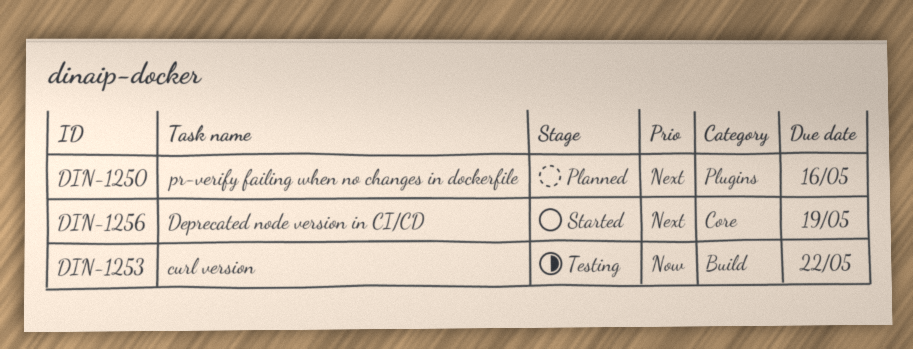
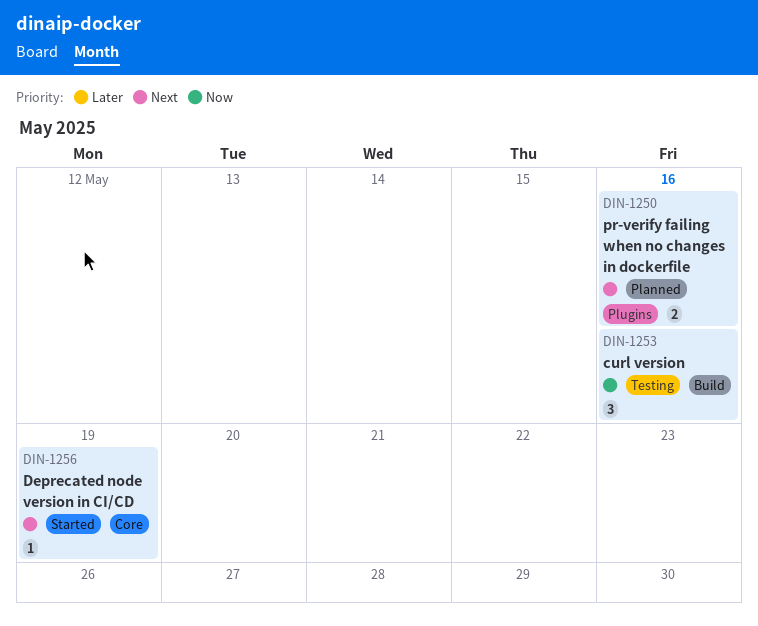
DIN-1253, due: May 22 -> May 16

